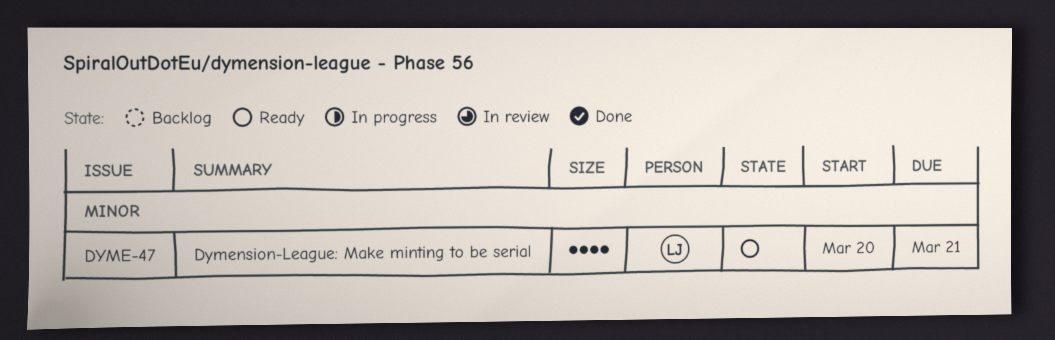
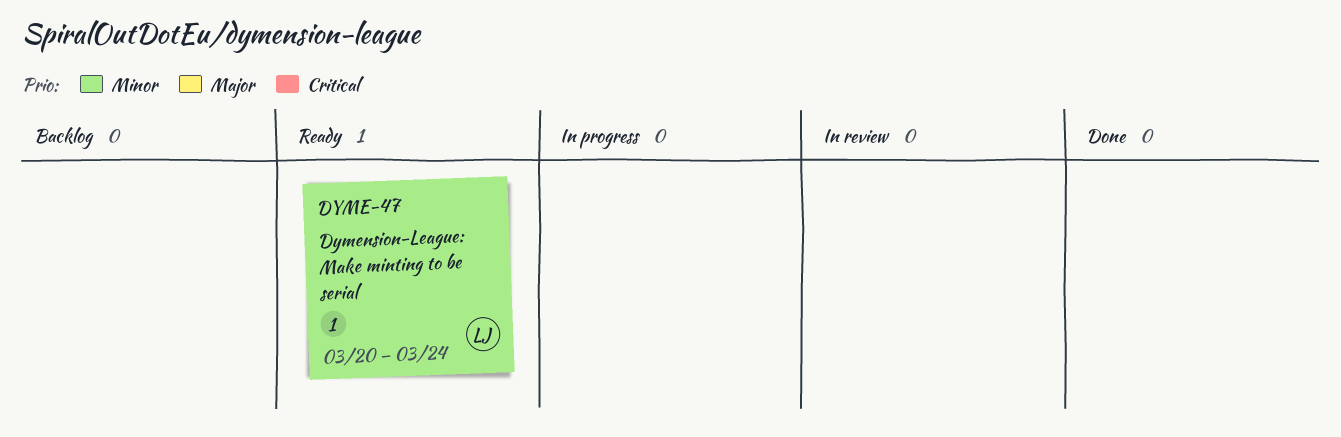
DYME-47, estimate: 4 -> 1
DYME-47, due: Mar 21 -> Mar 24

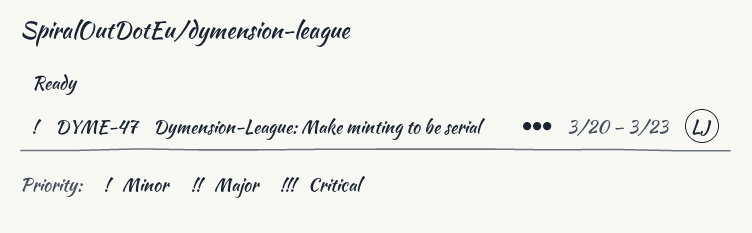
DYME-47, estimate: 1 -> 3
DYME-47, due: Mar 24 -> Mar 23

